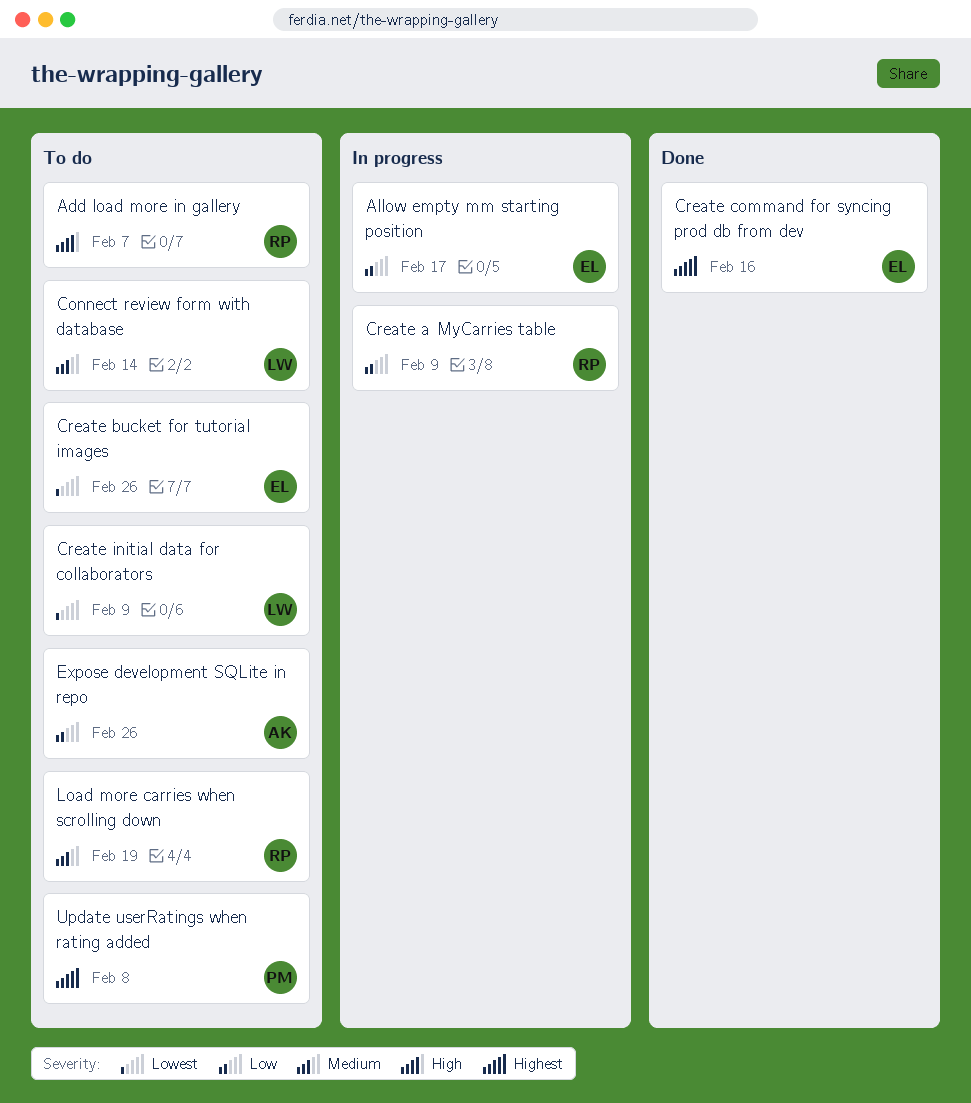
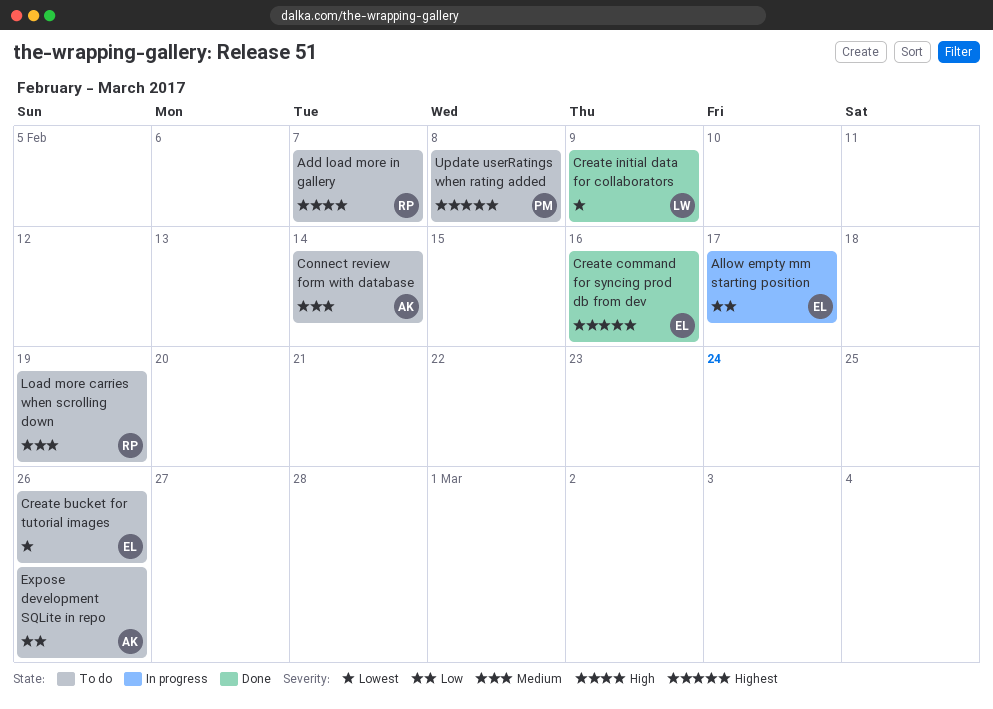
Connect review form with database, owner: LW -> AK
Create a MyCarries table: present -> none
Create initial data for collaborators, status: To do -> Done

